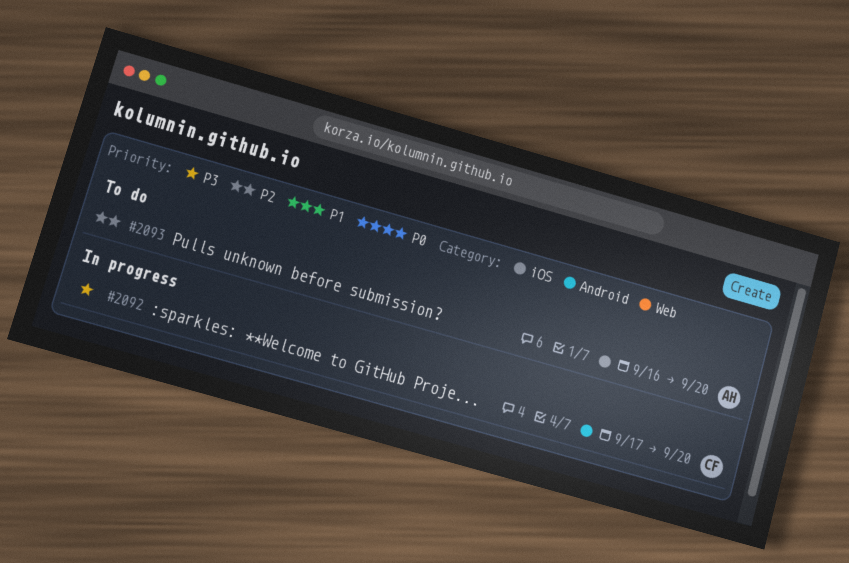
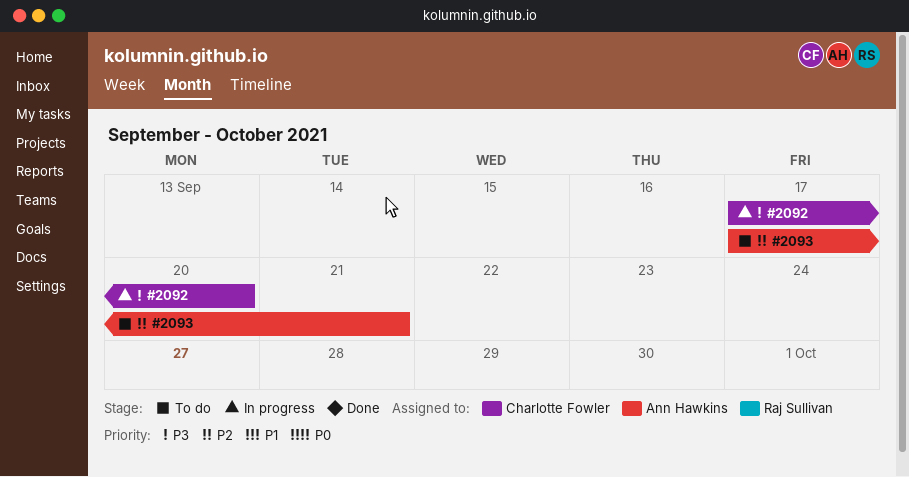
#2093, start: Sep 16 -> Sep 17
#2093, due: Sep 20 -> Sep 21

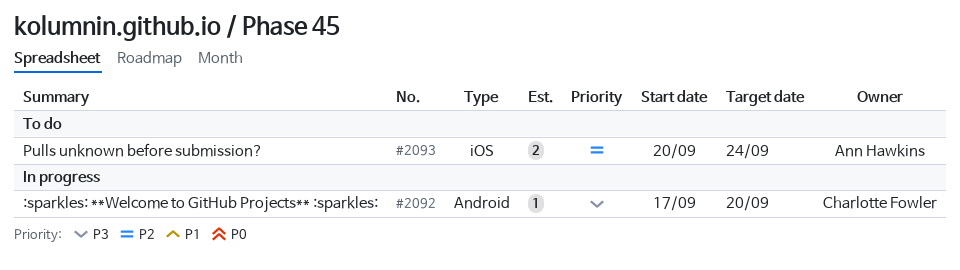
#2093, start: Sep 17 -> Sep 20
#2093, due: Sep 21 -> Sep 24

